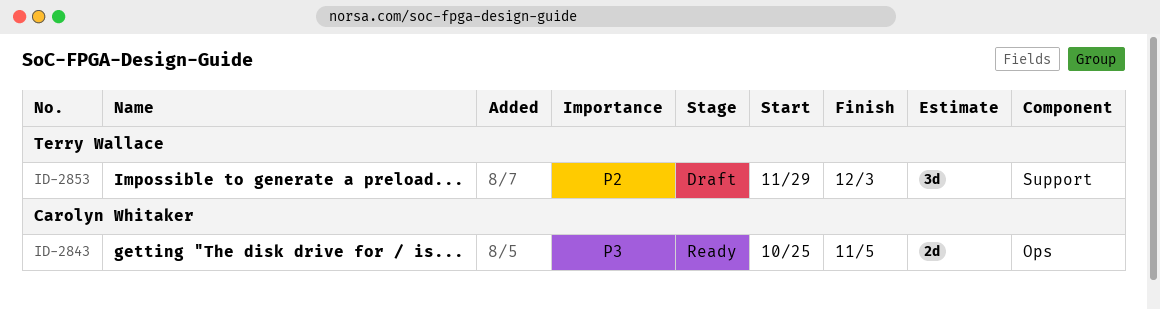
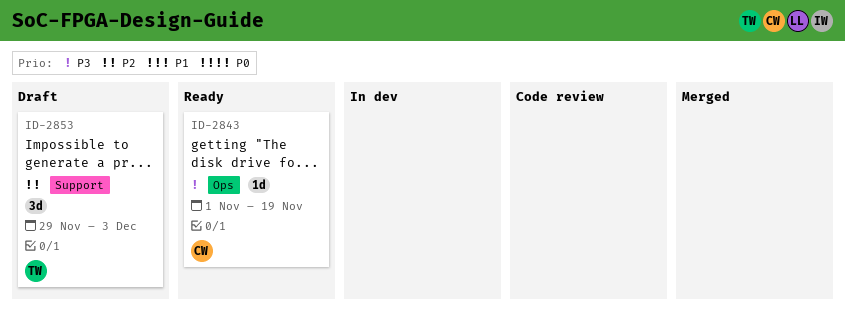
ID-2843, estimate: 2d -> 1d
ID-2843, start: Oct 25 -> Nov 1
ID-2843, due: Nov 5 -> Nov 19

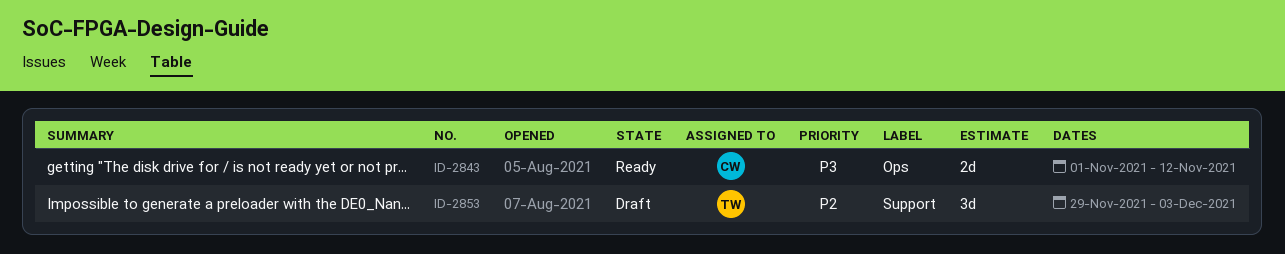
ID-2843, estimate: 1d -> 2d
ID-2843, due: Nov 19 -> Nov 12

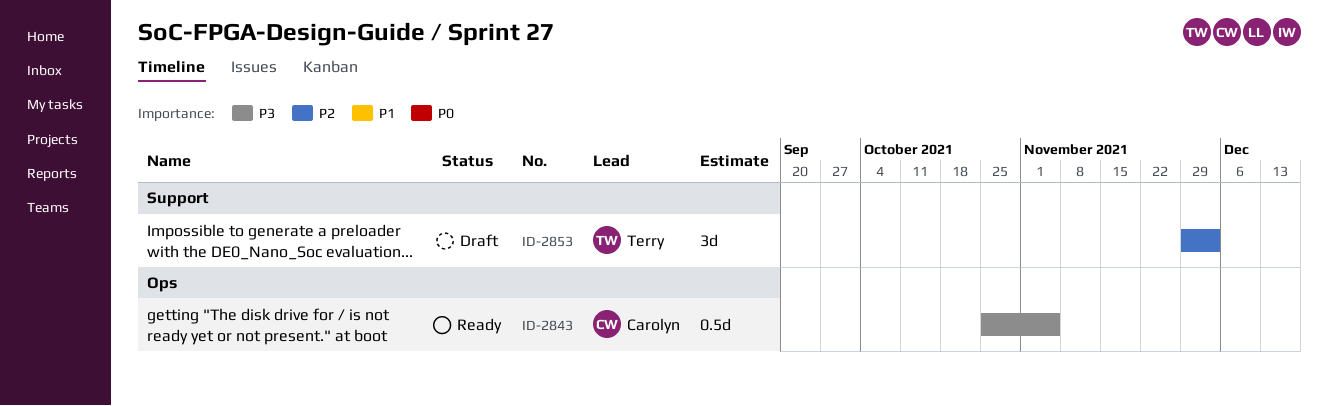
ID-2843, estimate: 2d -> 0.5d
ID-2843, start: Nov 1 -> Oct 25
ID-2843, due: Nov 12 -> Nov 5

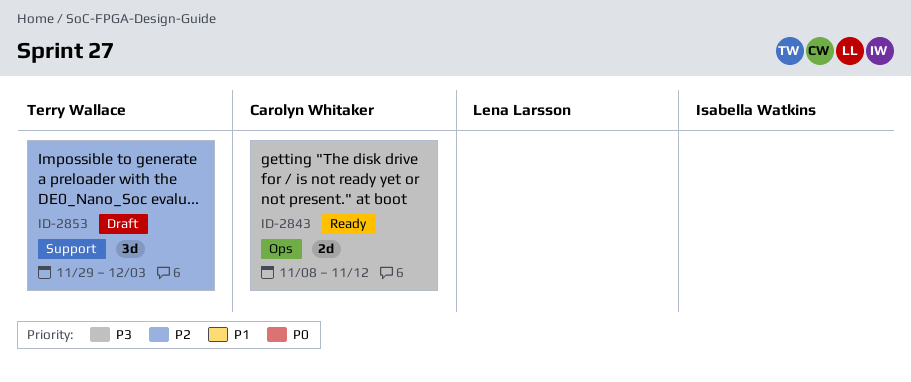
ID-2843, estimate: 0.5d -> 2d
ID-2843, start: Oct 25 -> Nov 8
ID-2843, due: Nov 5 -> Nov 12

